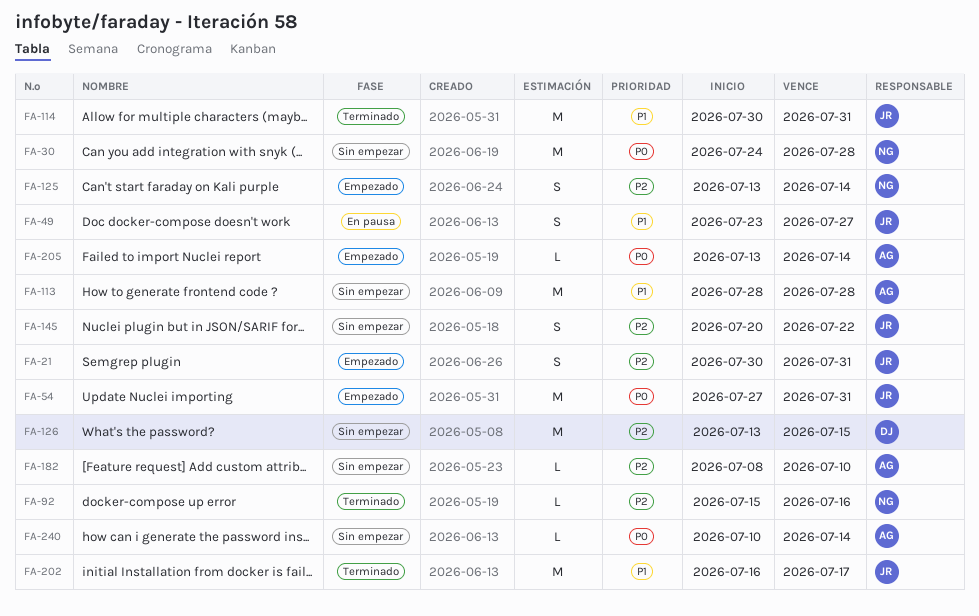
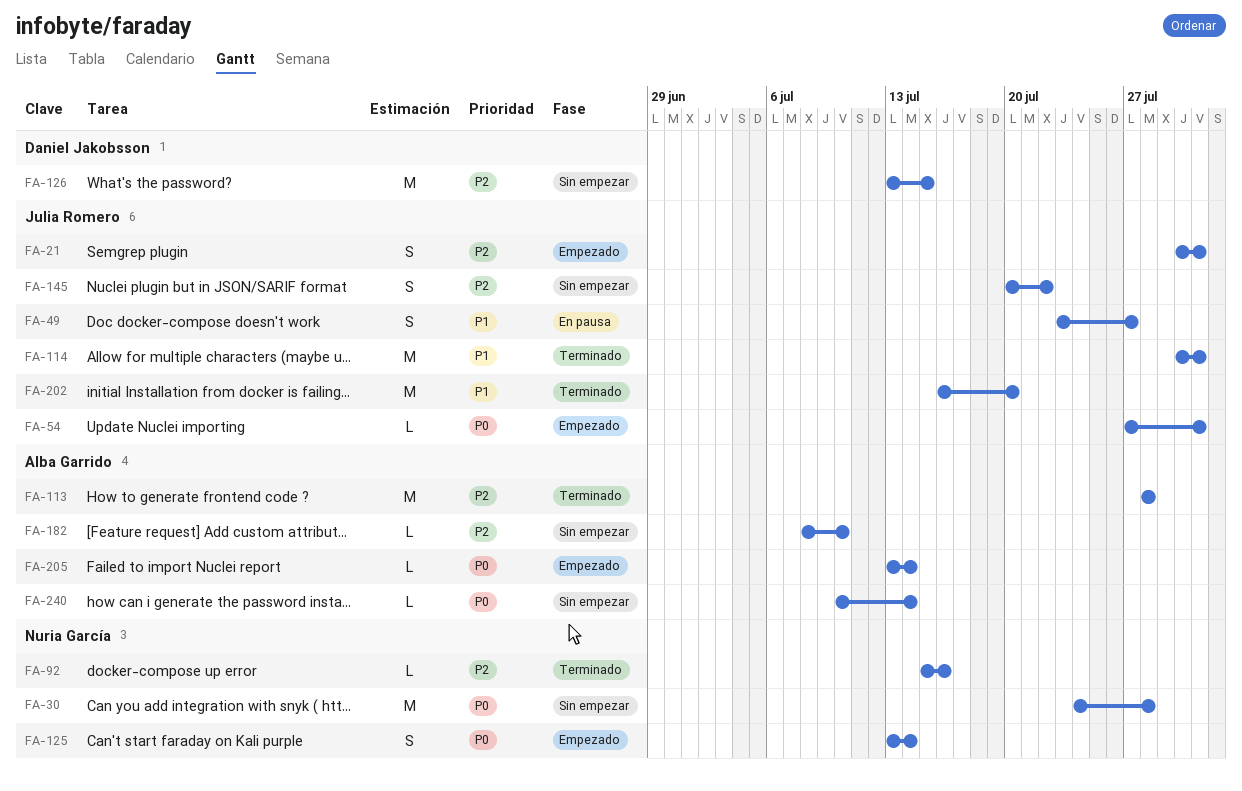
FA-54, estimate: M -> L
FA-113, status: Sin empezar -> Terminado
FA-113, priority: P1 -> P2
FA-125, priority: P2 -> P0
FA-202, due: Jul 17 -> Jul 20

